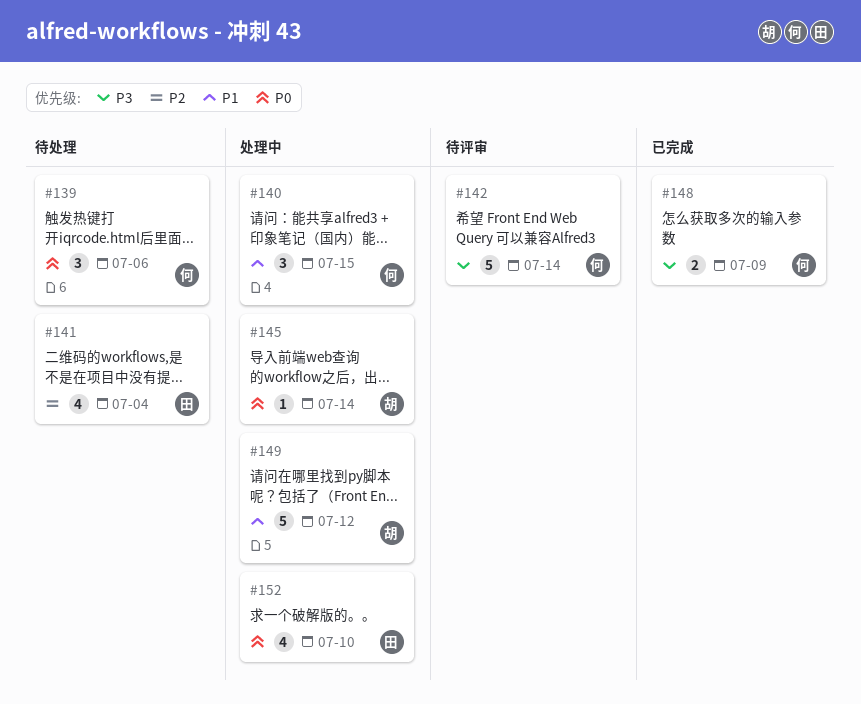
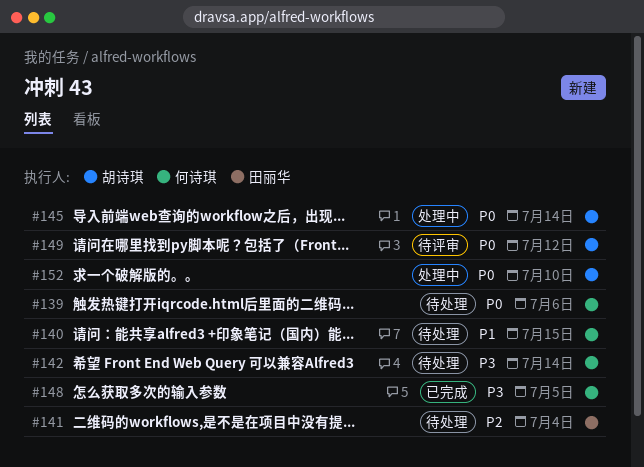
#140, status: 处理中 -> 待处理
#142, status: 待评审 -> 待处理
#148, due: Jul 9 -> Jul 5
#149, status: 处理中 -> 待评审
#149, priority: P1 -> P0
#152, owner: 田丽华 -> 胡诗琪

